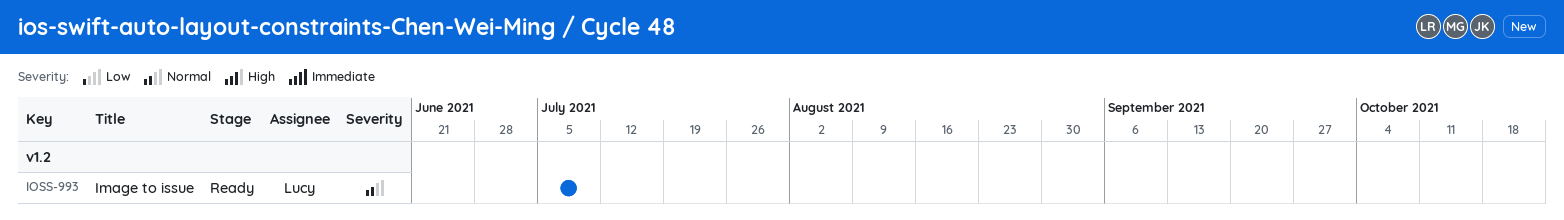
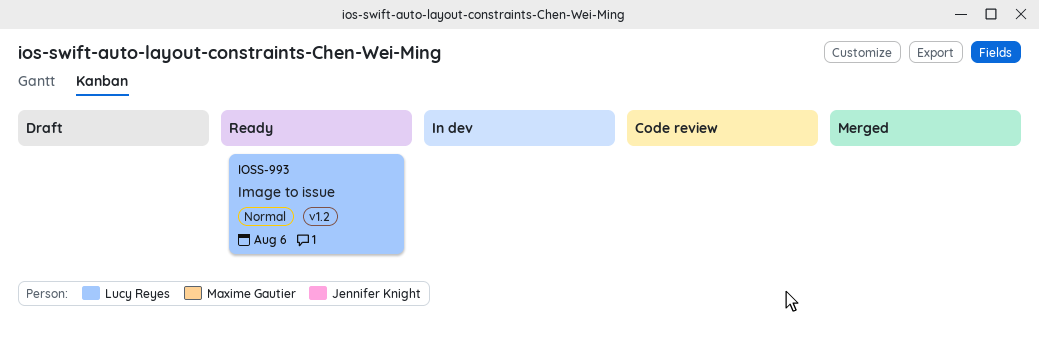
IOSS-993, due: Jul 9 -> Aug 6

